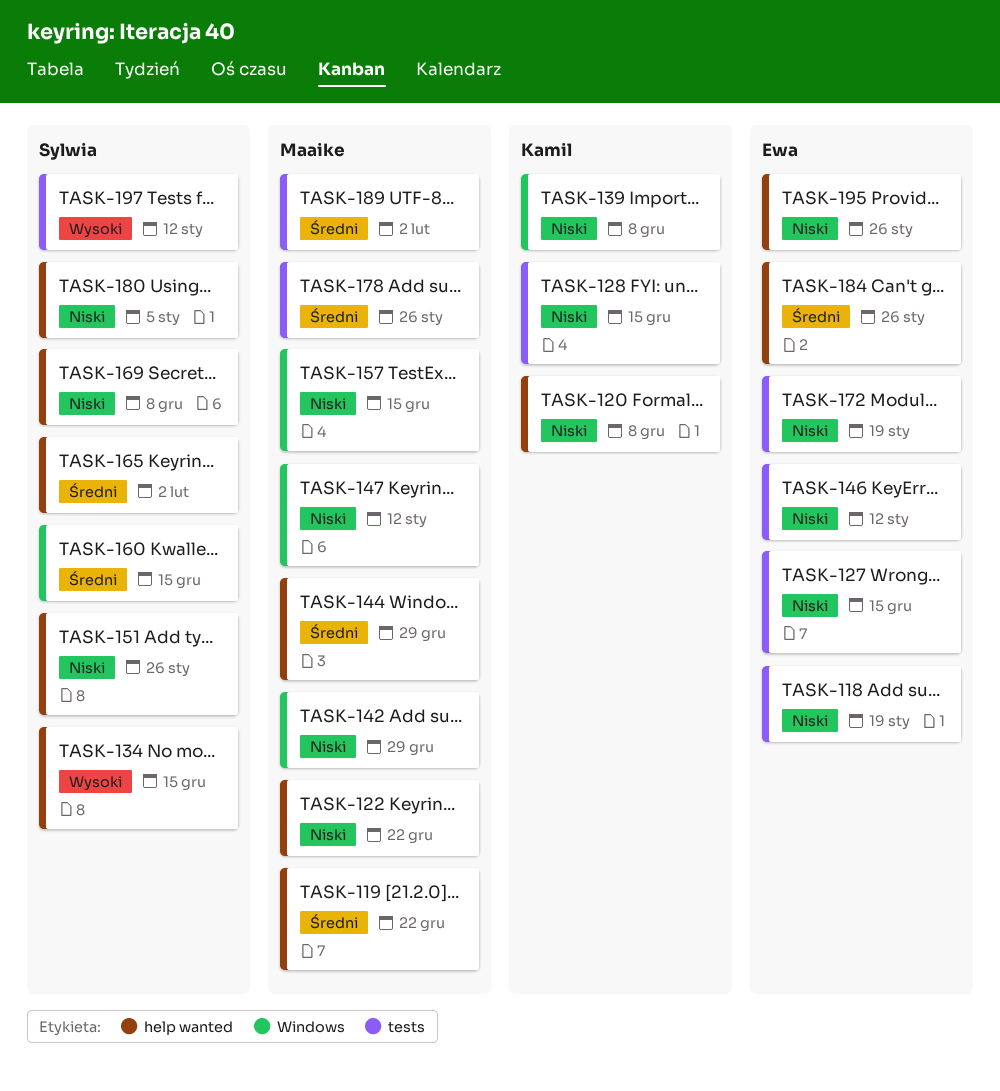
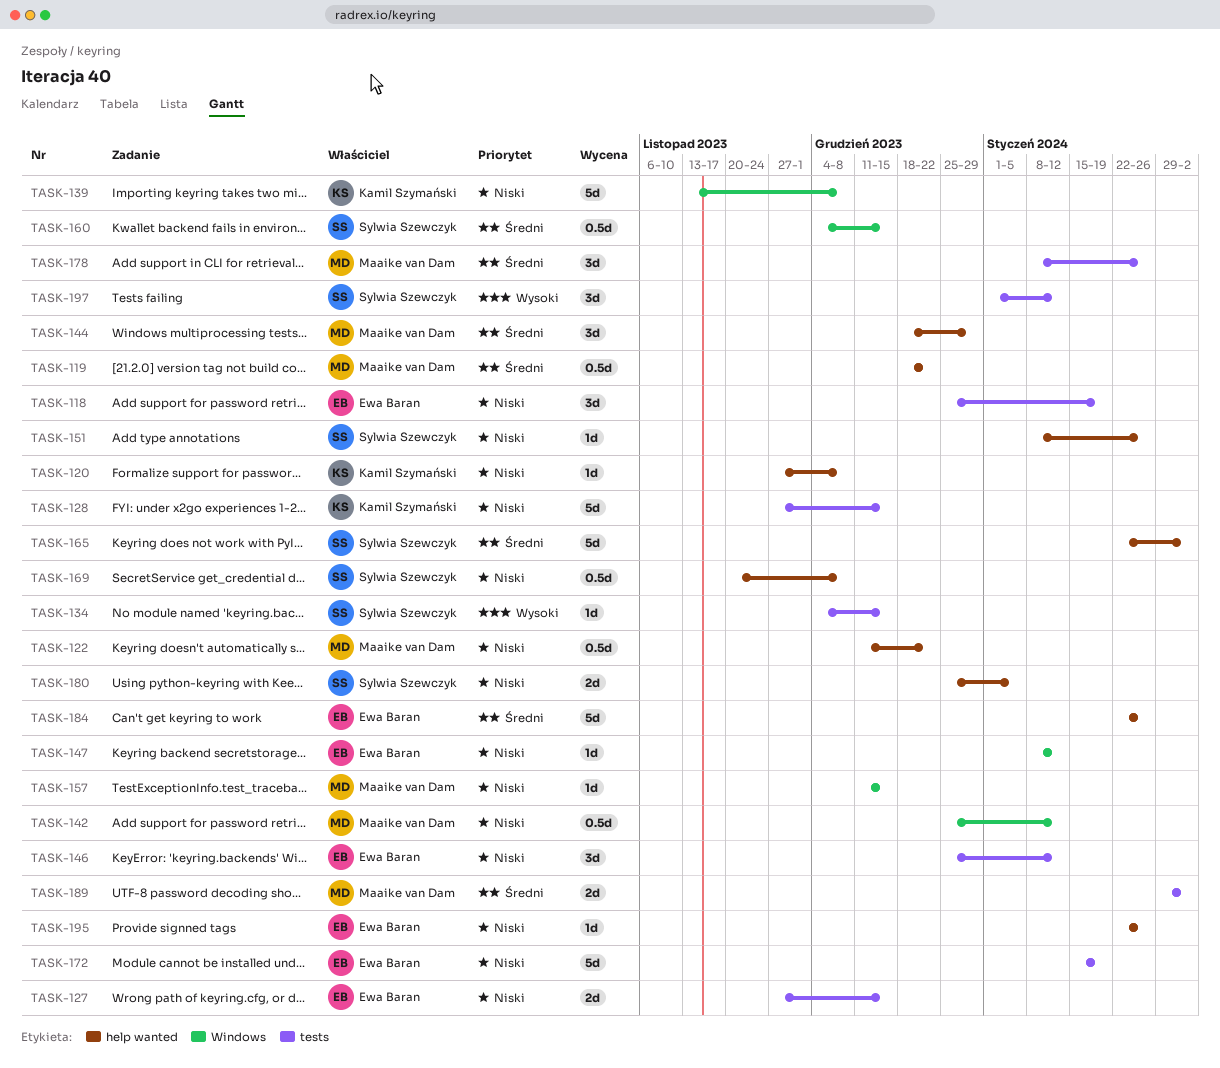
TASK-134, label: help wanted -> tests
TASK-142, due: Dec 29 -> Jan 12
TASK-147, owner: Maaike van Dam -> Ewa Baran

